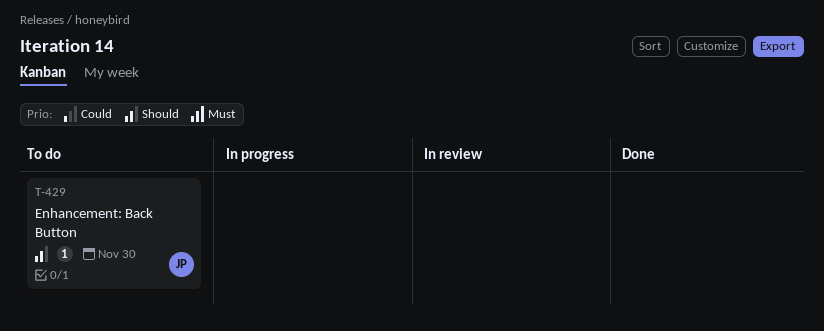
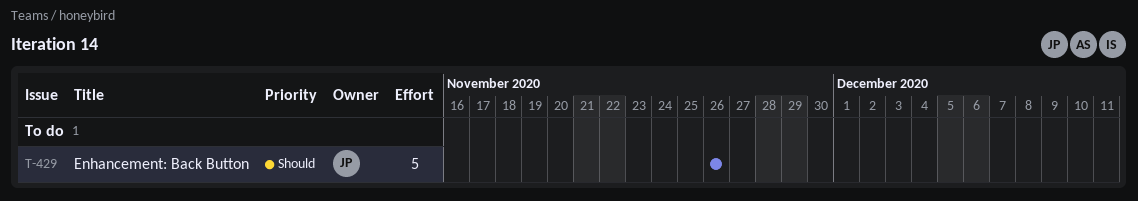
T-429, estimate: 1 -> 5
T-429, due: Nov 30 -> Nov 26

